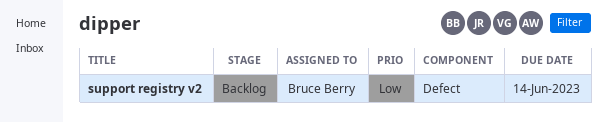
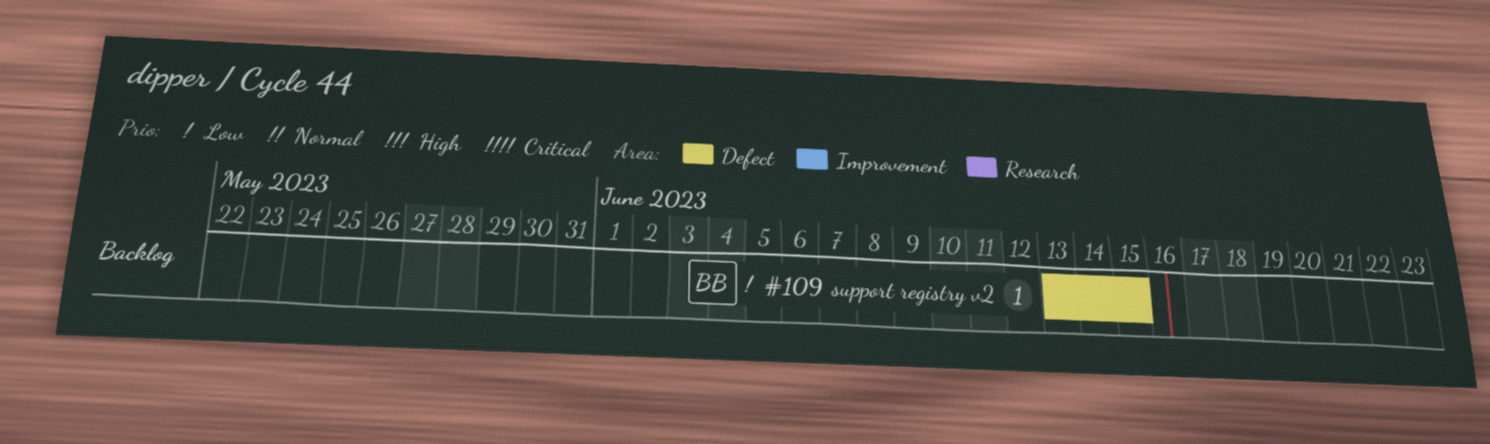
support registry v2, due: Jun 14 -> Jun 15

